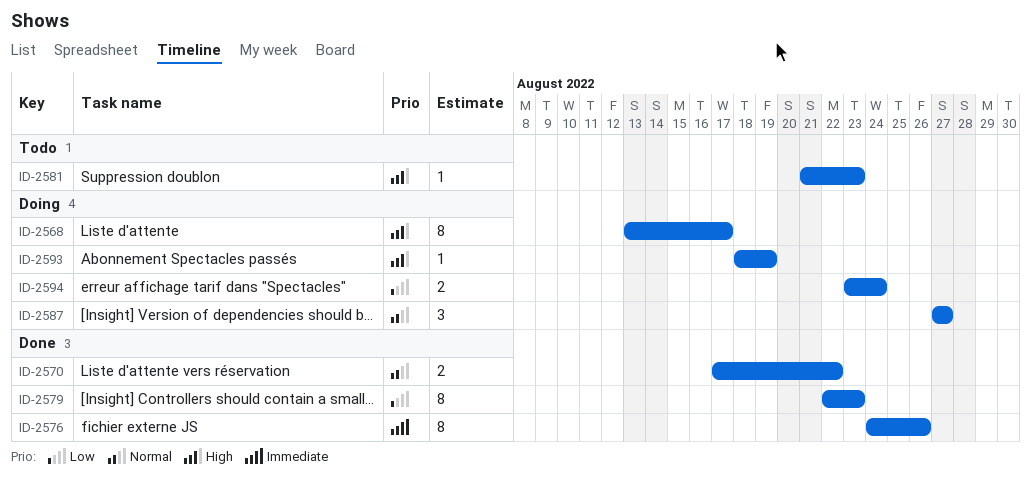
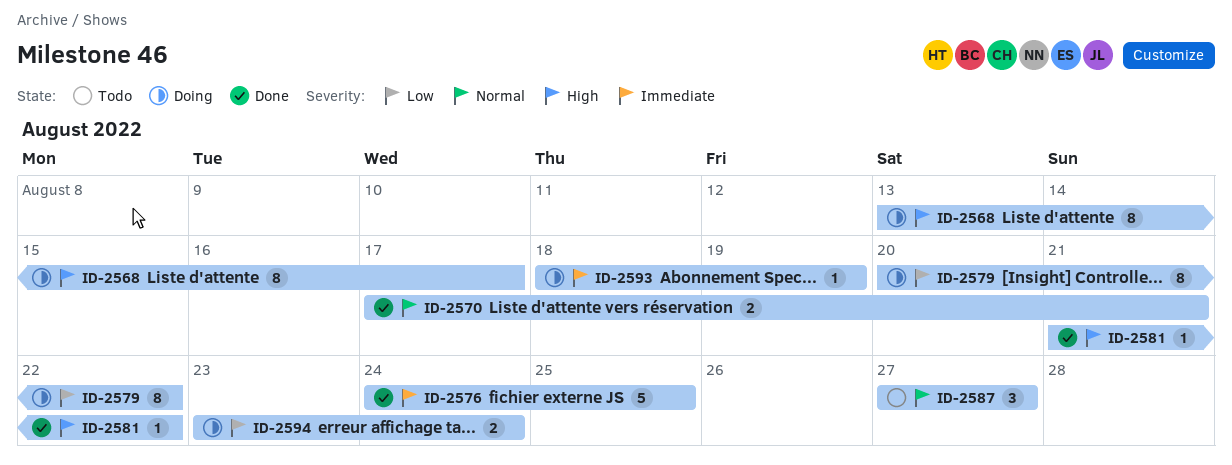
ID-2570, due: Aug 22 -> Aug 21
ID-2576, estimate: 8 -> 5
ID-2576, due: Aug 26 -> Aug 25
ID-2579, status: Done -> Doing
ID-2579, start: Aug 22 -> Aug 20
ID-2579, due: Aug 23 -> Aug 22
ID-2581, status: Todo -> Done
ID-2581, due: Aug 23 -> Aug 22
ID-2587, status: Doing -> Todo
ID-2593, priority: High -> Immediate

